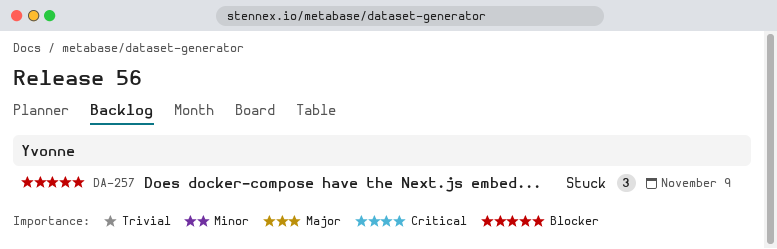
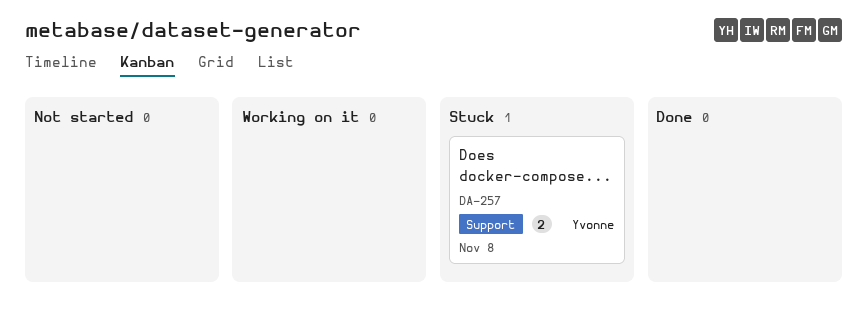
DA-257, estimate: 3 -> 2
DA-257, due: Nov 9 -> Nov 8

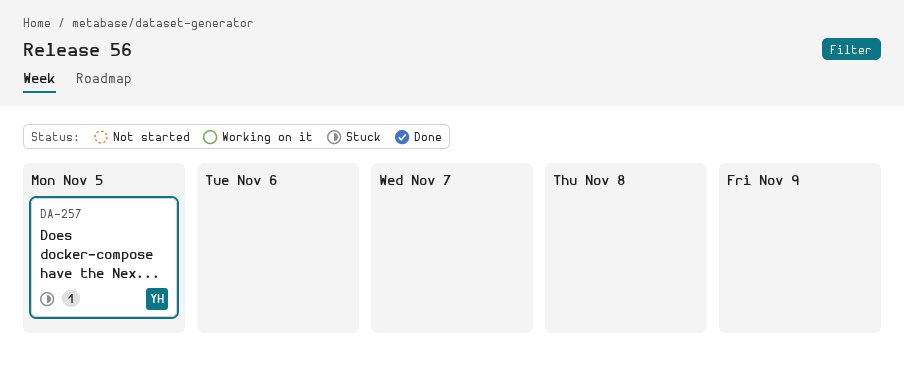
DA-257, estimate: 2 -> 1
DA-257, due: Nov 8 -> Nov 5

